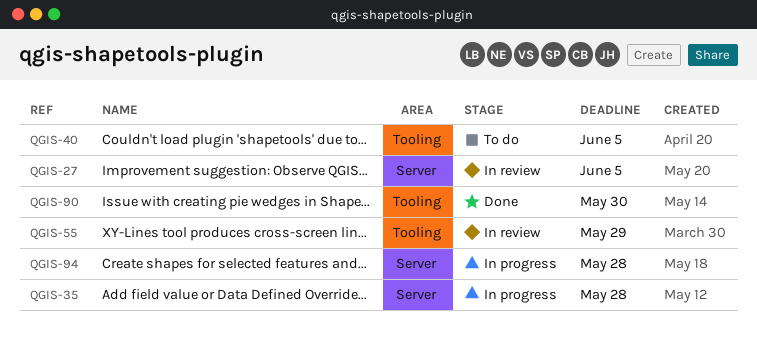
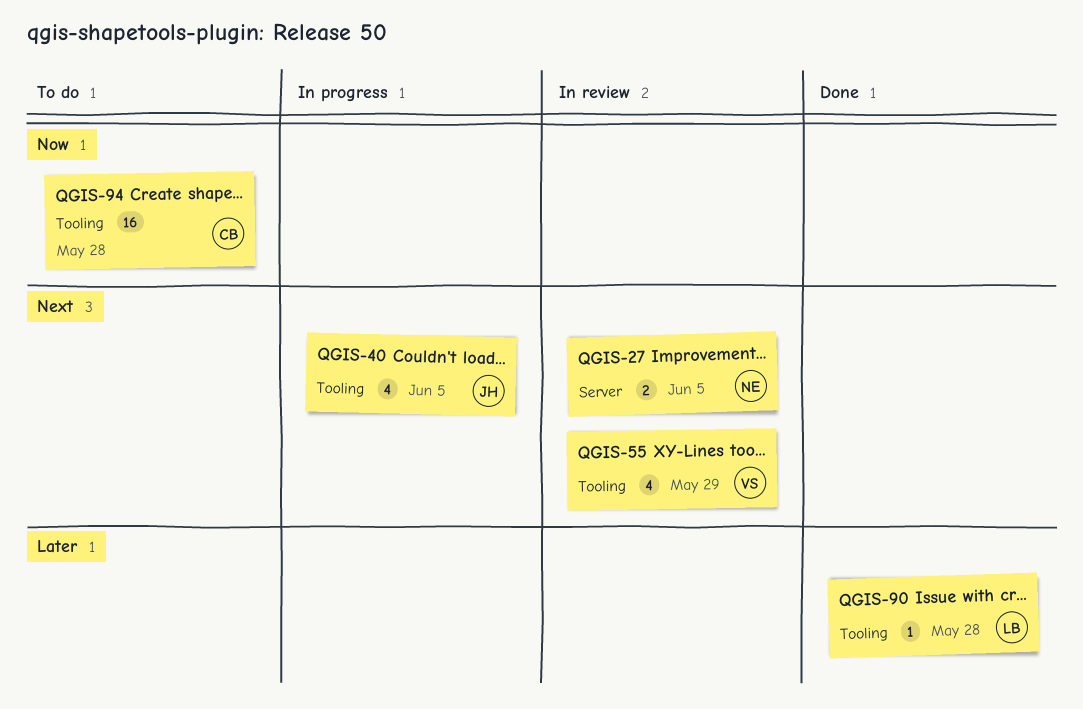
QGIS-35: present -> none
QGIS-40, status: To do -> In progress
QGIS-90, due: May 30 -> May 28
QGIS-94, status: In progress -> To do
QGIS-94, label: Server -> Tooling

